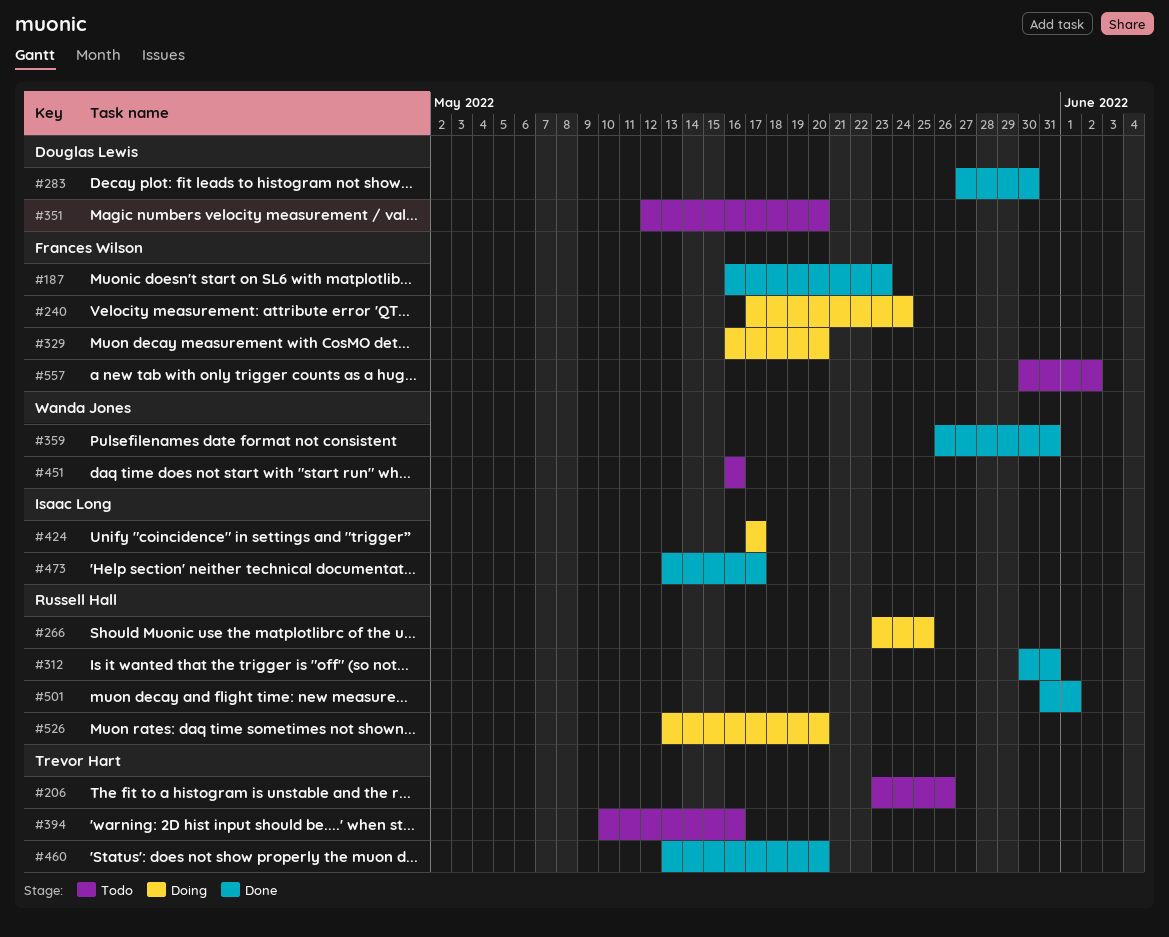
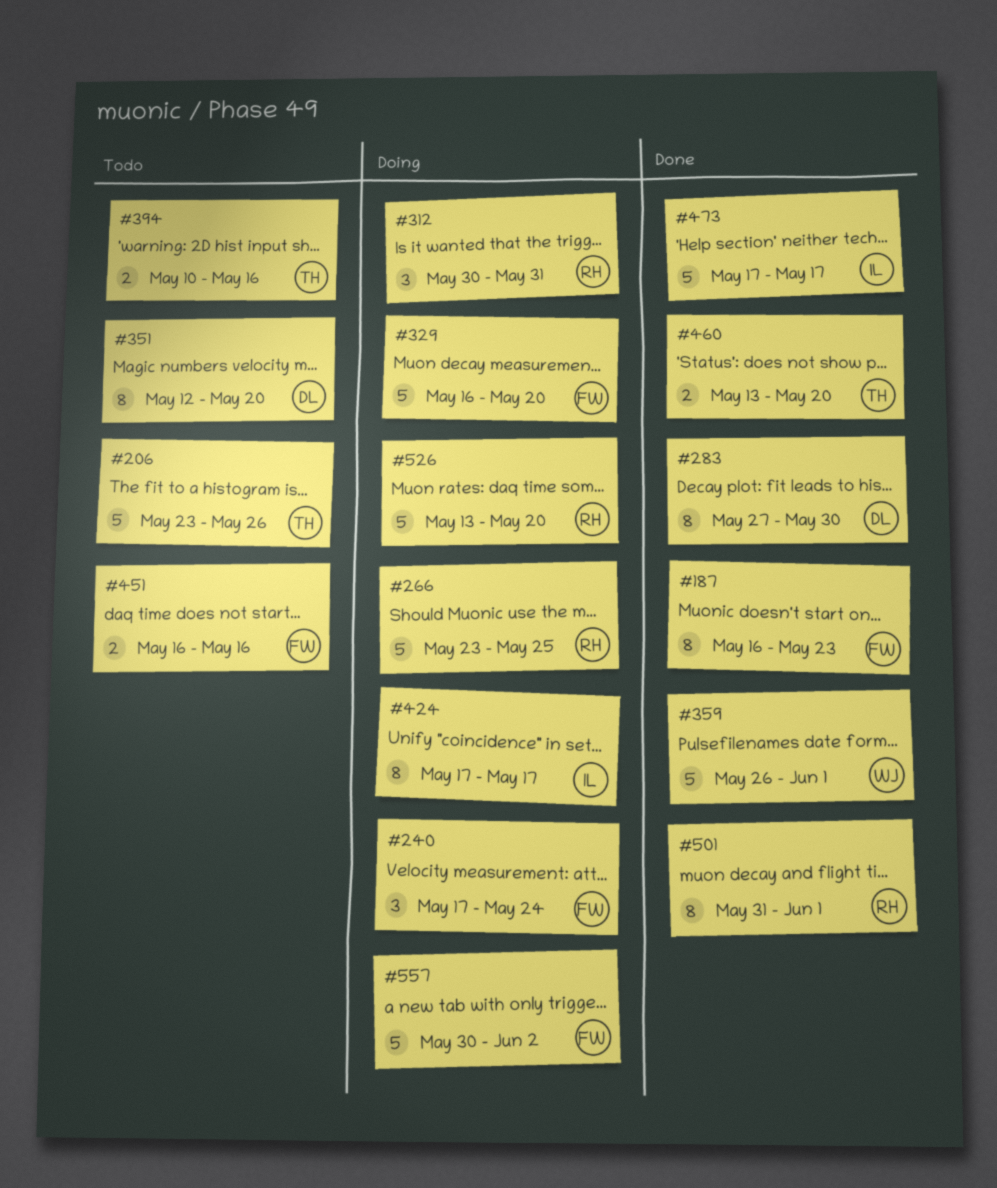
#312, status: Done -> Doing
#359, due: May 31 -> Jun 1
#451, owner: Wanda Jones -> Frances Wilson
#473, start: May 13 -> May 17
#557, status: Todo -> Doing

